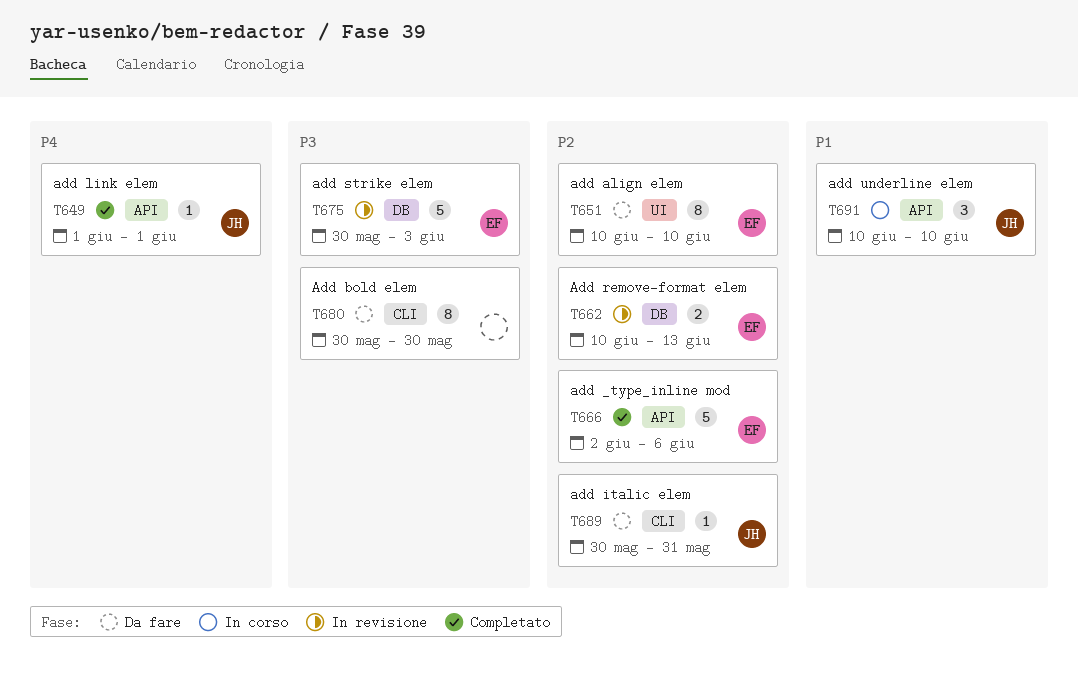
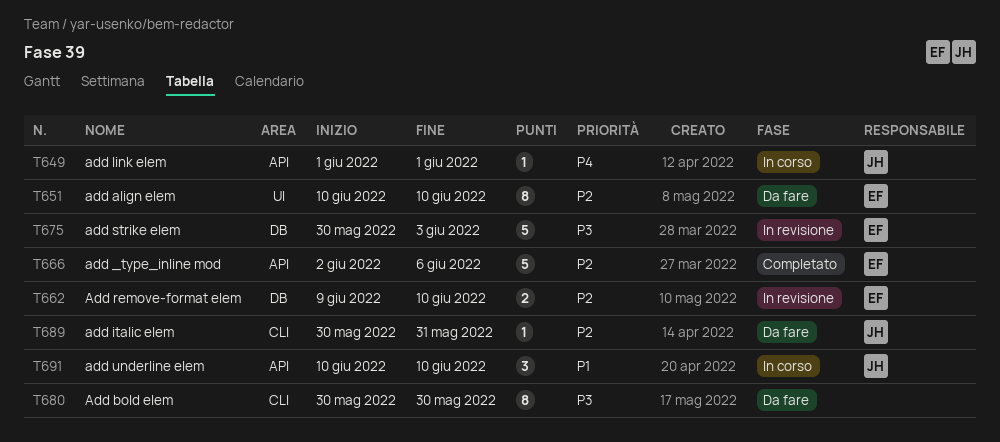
T649, status: Completato -> In corso
T662, start: Jun 10 -> Jun 9
T662, due: Jun 13 -> Jun 10

